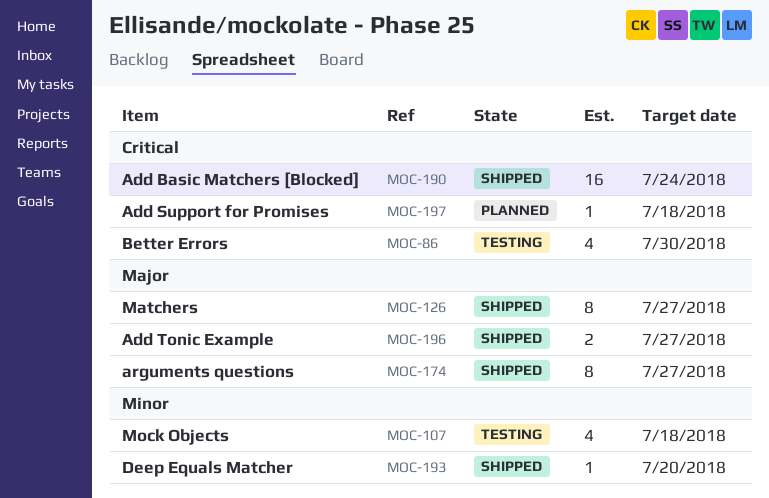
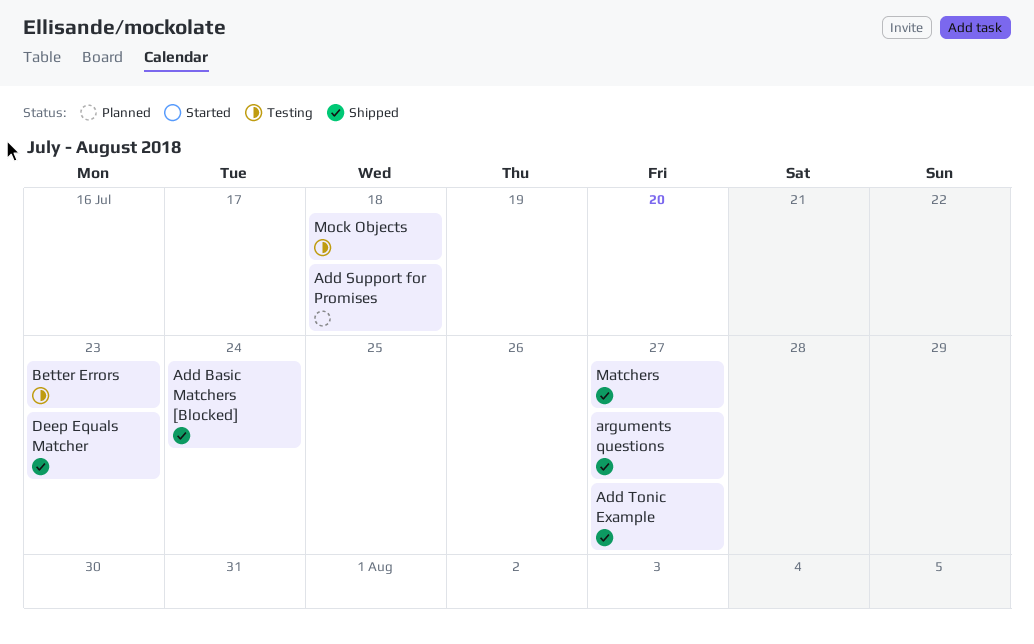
Better Errors, due: Jul 30 -> Jul 23
Deep Equals Matcher, due: Jul 20 -> Jul 23

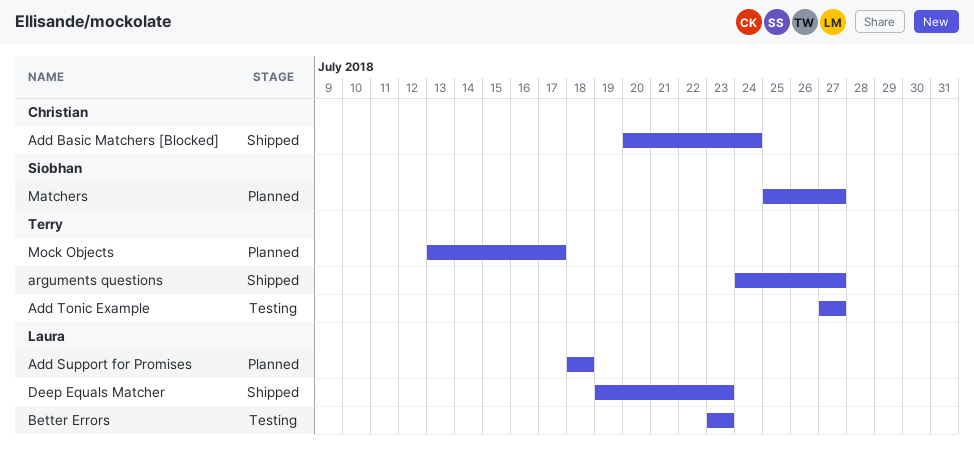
Add Tonic Example, status: Shipped -> Testing
Matchers, status: Shipped -> Planned
Mock Objects, status: Testing -> Planned
Mock Objects, due: Jul 18 -> Jul 17

